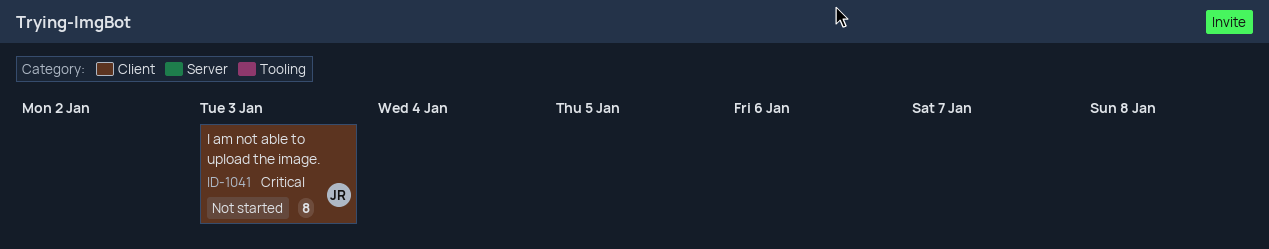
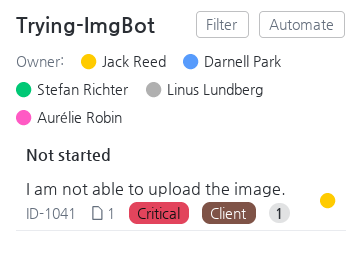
ID-1041, estimate: 8 -> 1

